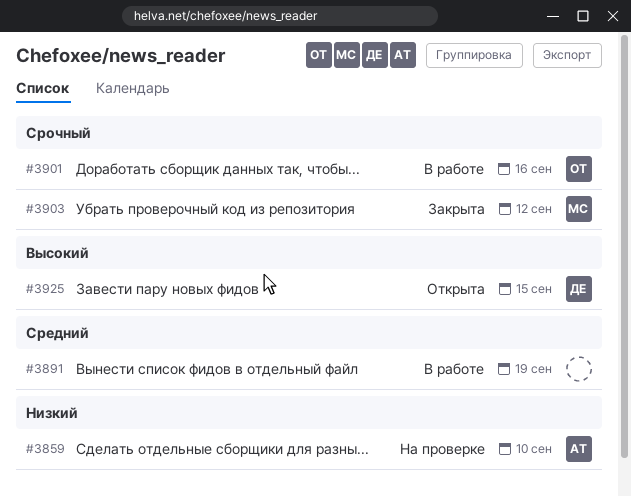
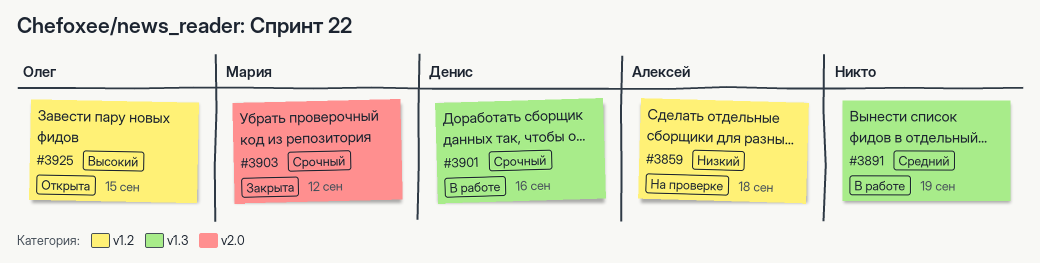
#3859, due: Sep 10 -> Sep 18
#3901, owner: Олег -> Денис
#3925, owner: Денис -> Олег

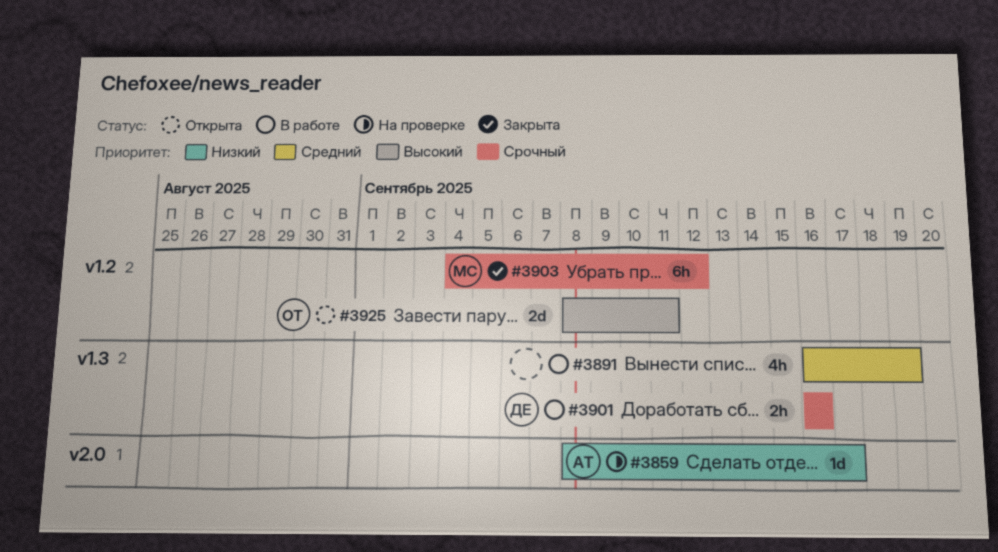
#3859, label: v1.2 -> v2.0
#3859, due: Sep 18 -> Sep 17
#3903, label: v2.0 -> v1.2
#3925, due: Sep 15 -> Sep 11

